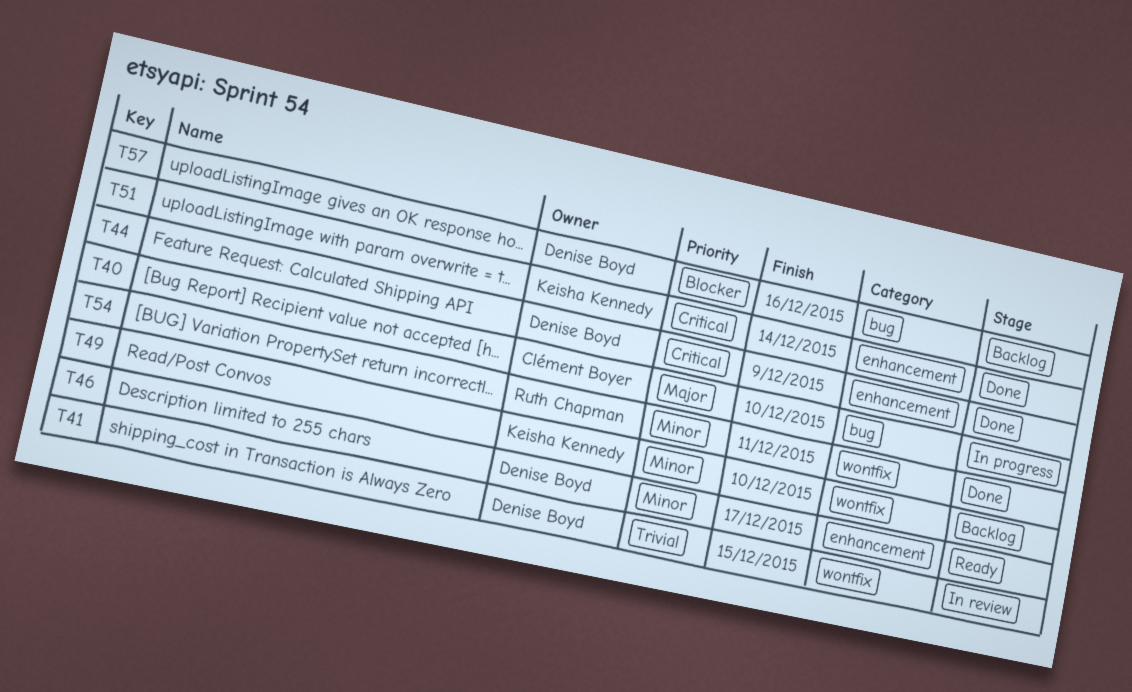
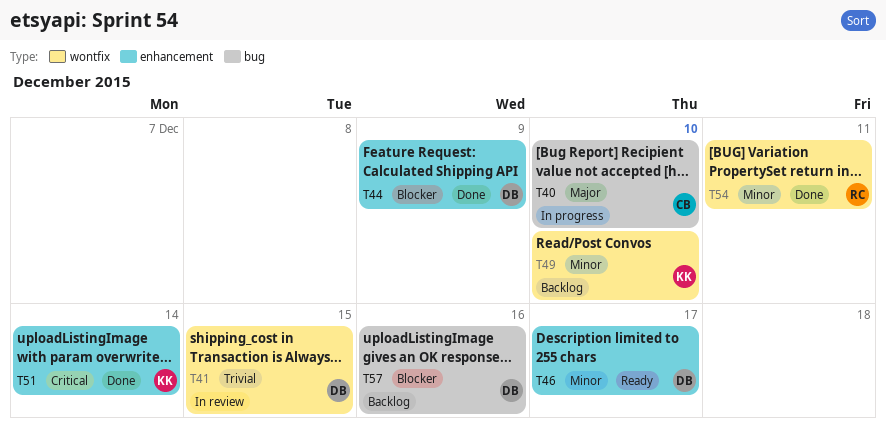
T44, priority: Critical -> Blocker

